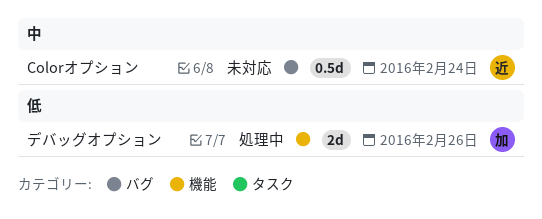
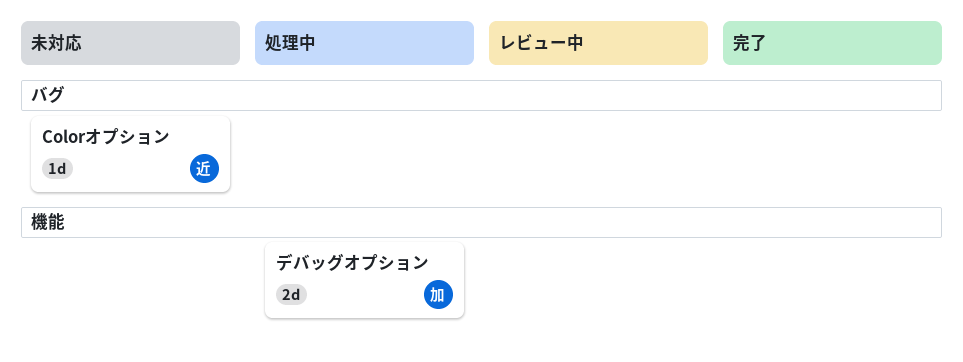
Colorオプション, estimate: 0.5d -> 1d

